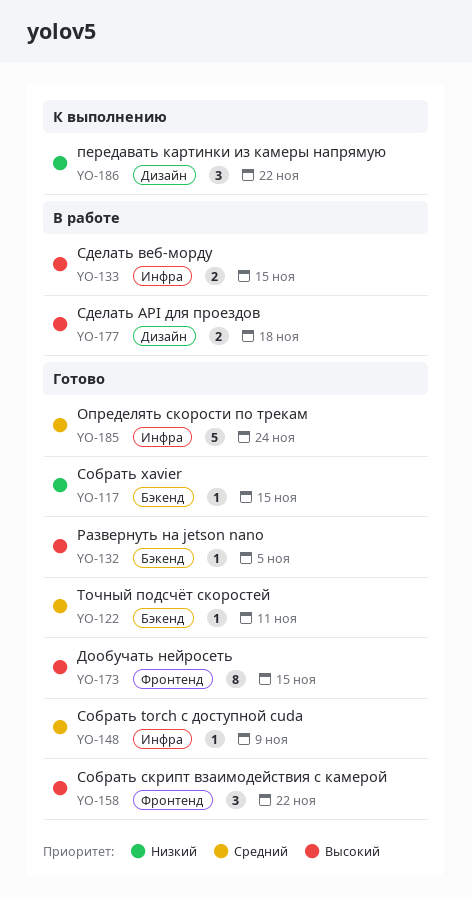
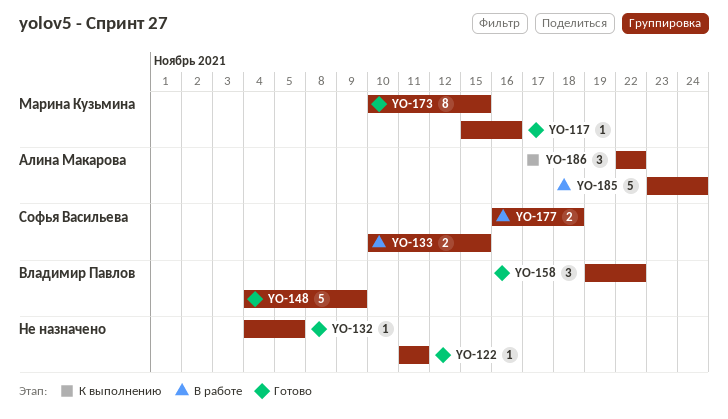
YO-117, due: Nov 15 -> Nov 16
YO-148, estimate: 1 -> 5
YO-185, status: Готово -> В работе

